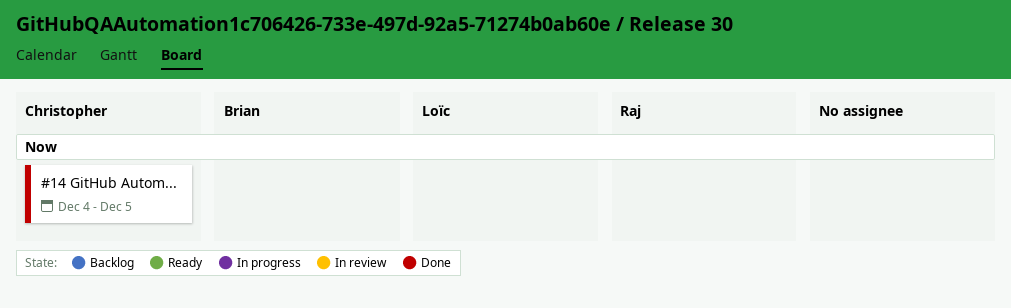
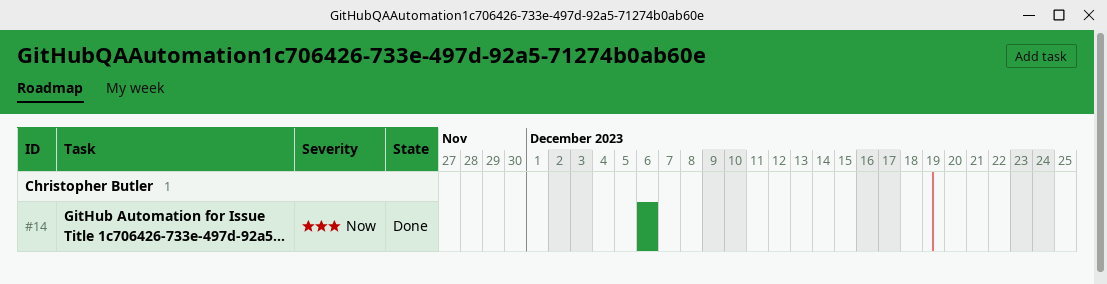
#14, start: Dec 4 -> Dec 6
#14, due: Dec 5 -> Dec 6

